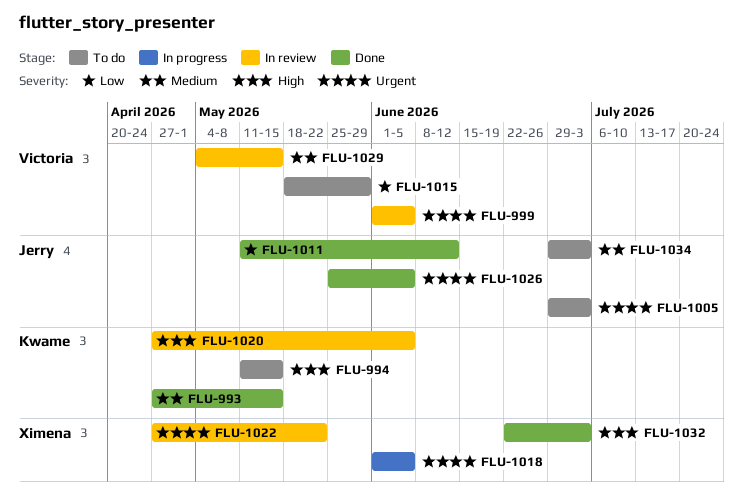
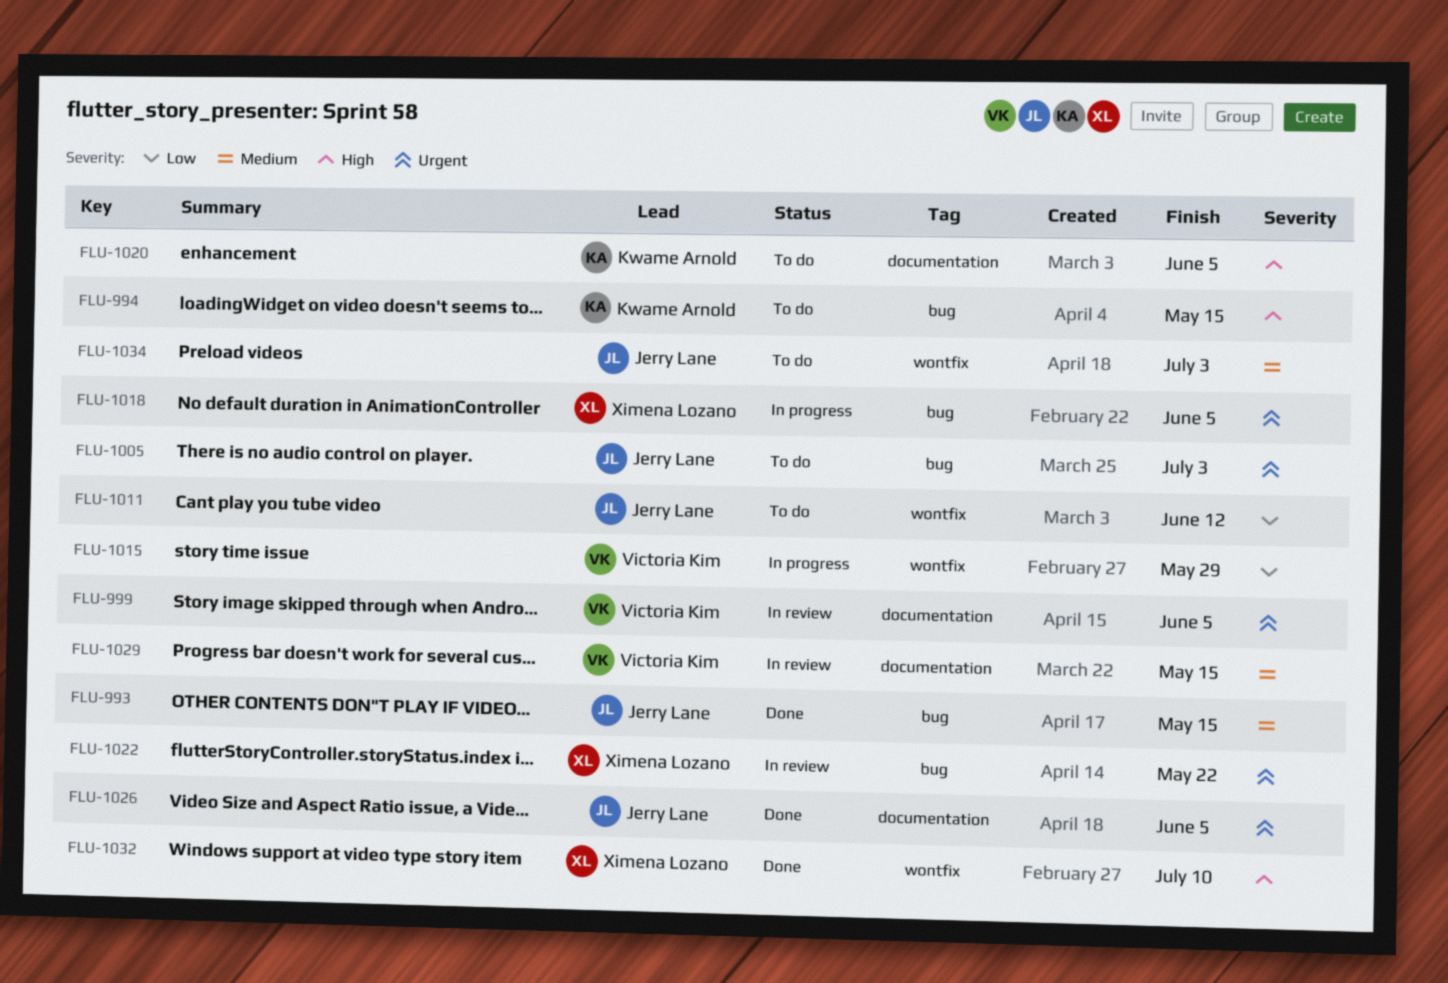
FLU-993, owner: Kwame Arnold -> Jerry Lane
FLU-1011, status: Done -> To do
FLU-1015, status: To do -> In progress
FLU-1020, status: In review -> To do
FLU-1032, due: Jul 3 -> Jul 10

